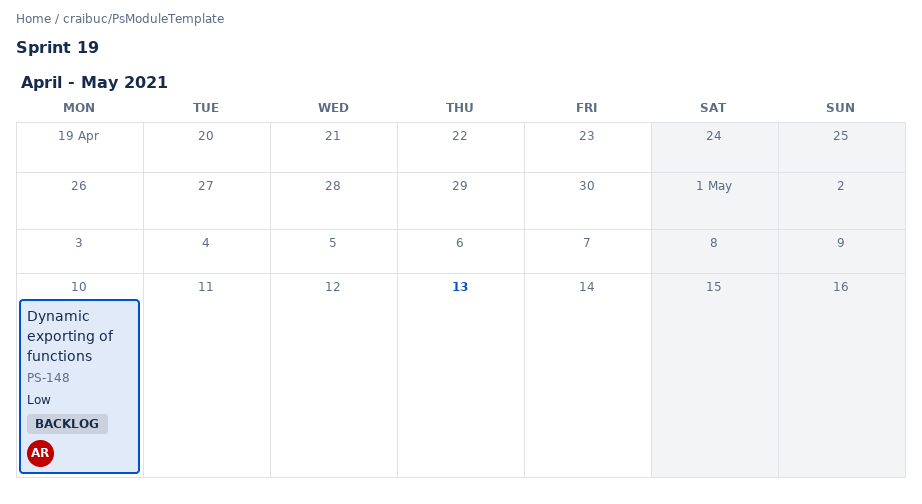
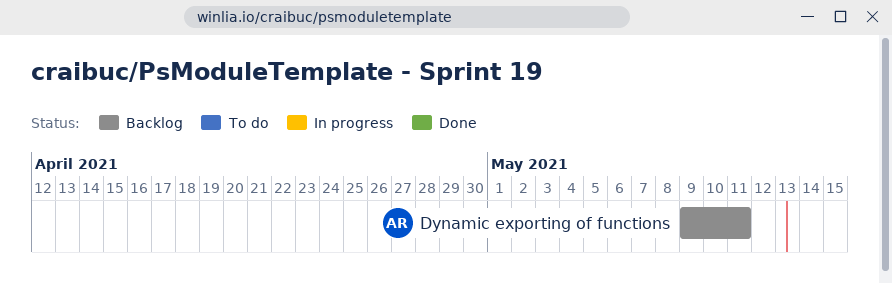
Dynamic exporting of functions, due: May 10 -> May 11

